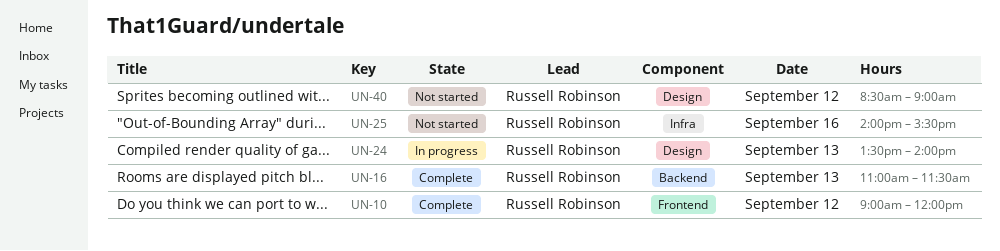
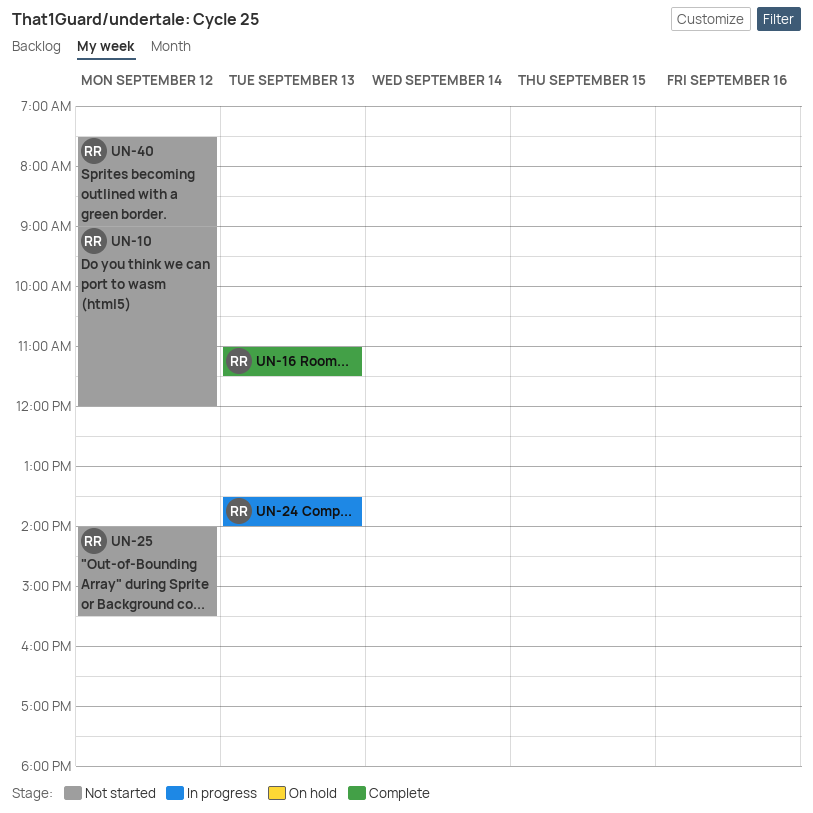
UN-10, status: Complete -> Not started
UN-25, day: Sep 16 -> Sep 12
UN-40, begins: 08:30 -> 07:30

